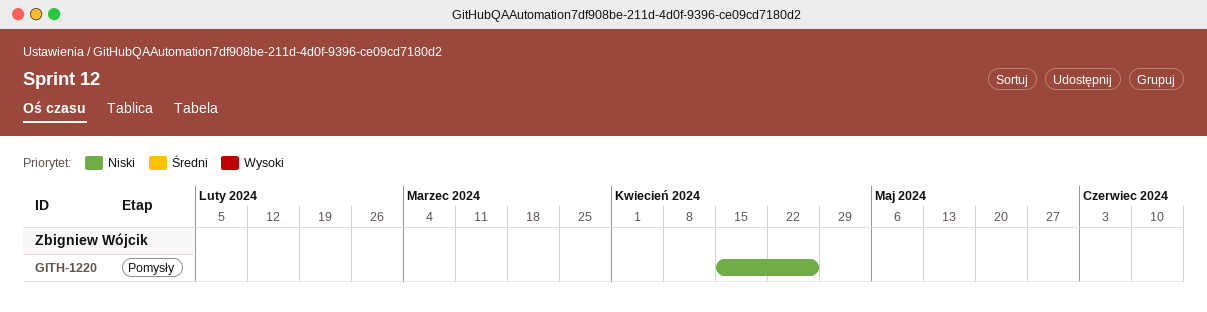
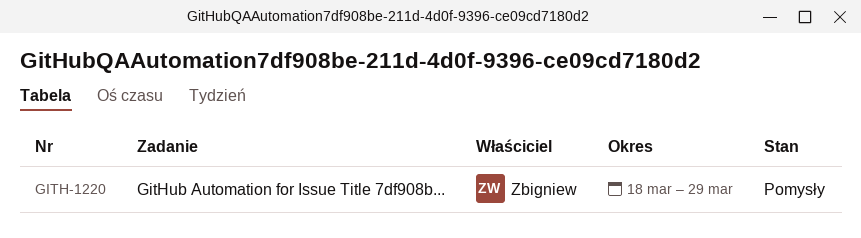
GITH-1220, start: Apr 15 -> Mar 18
GITH-1220, due: Apr 26 -> Mar 29

